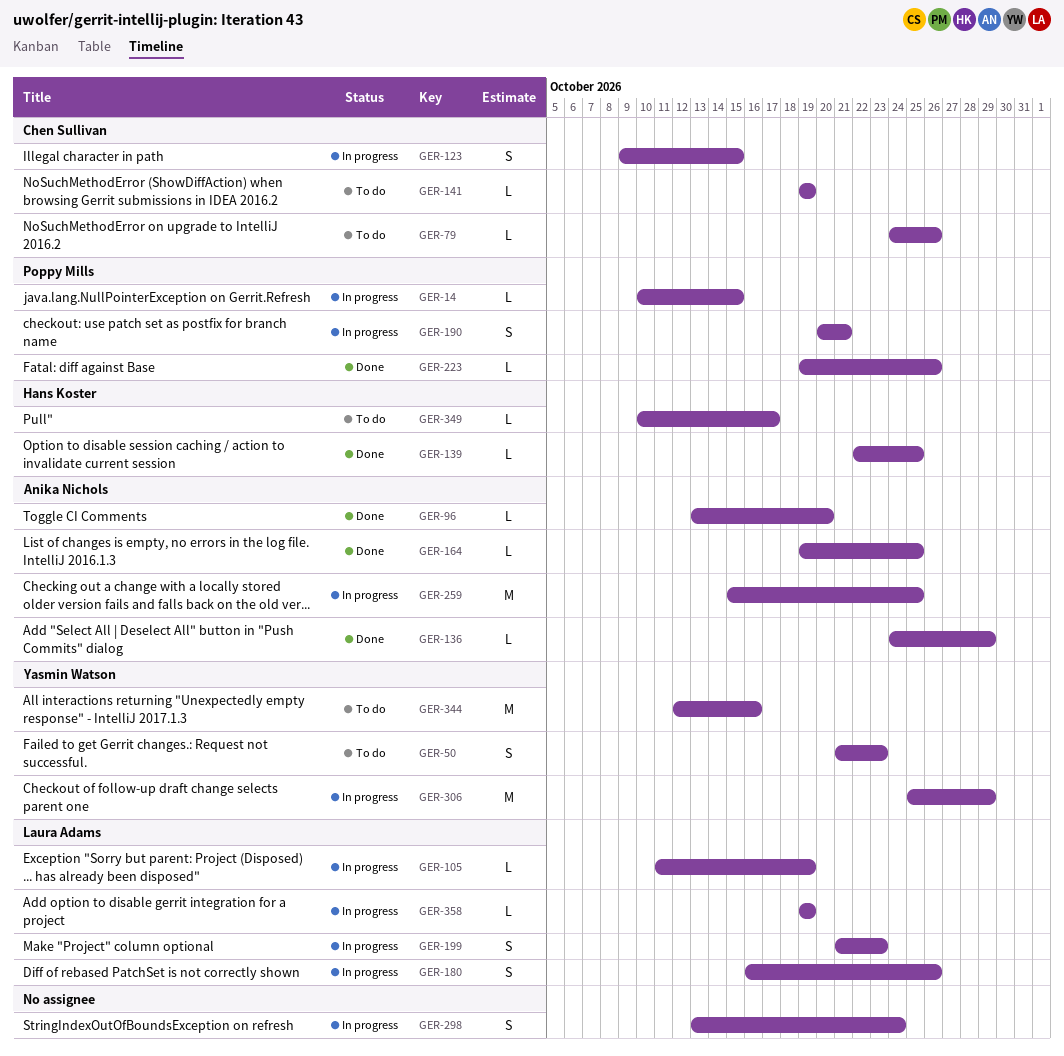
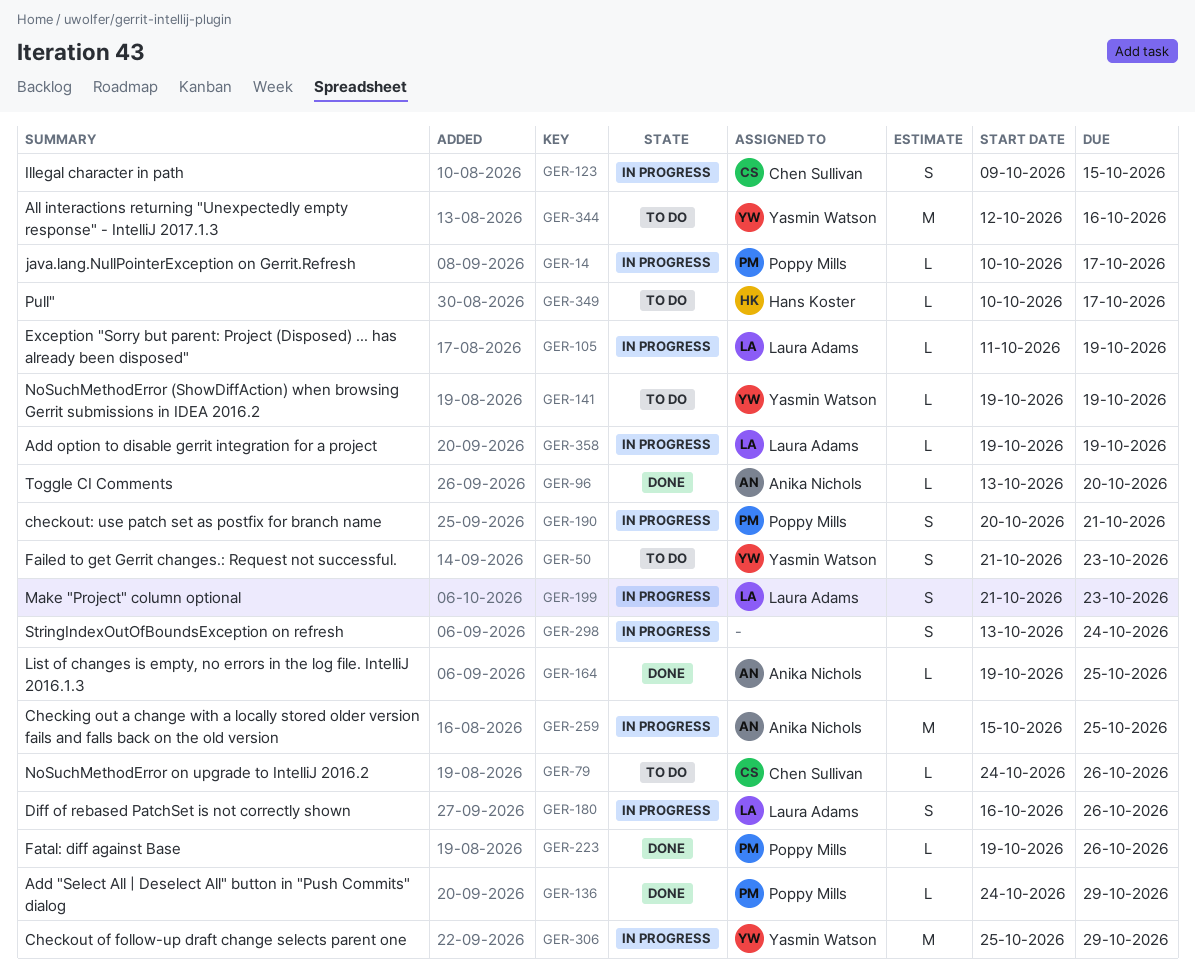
GER-14, due: Oct 15 -> Oct 17
GER-136, owner: Anika Nichols -> Poppy Mills
GER-139: present -> none
GER-141, owner: Chen Sullivan -> Yasmin Watson

